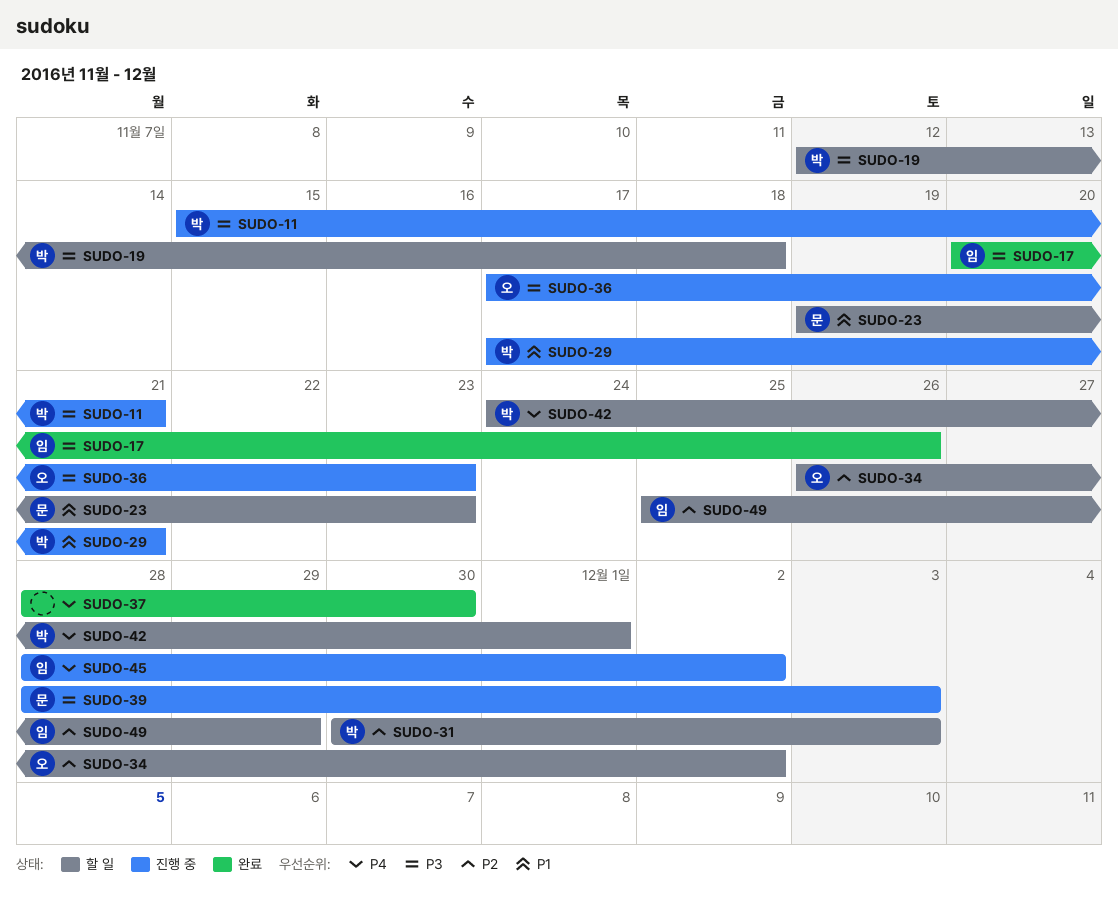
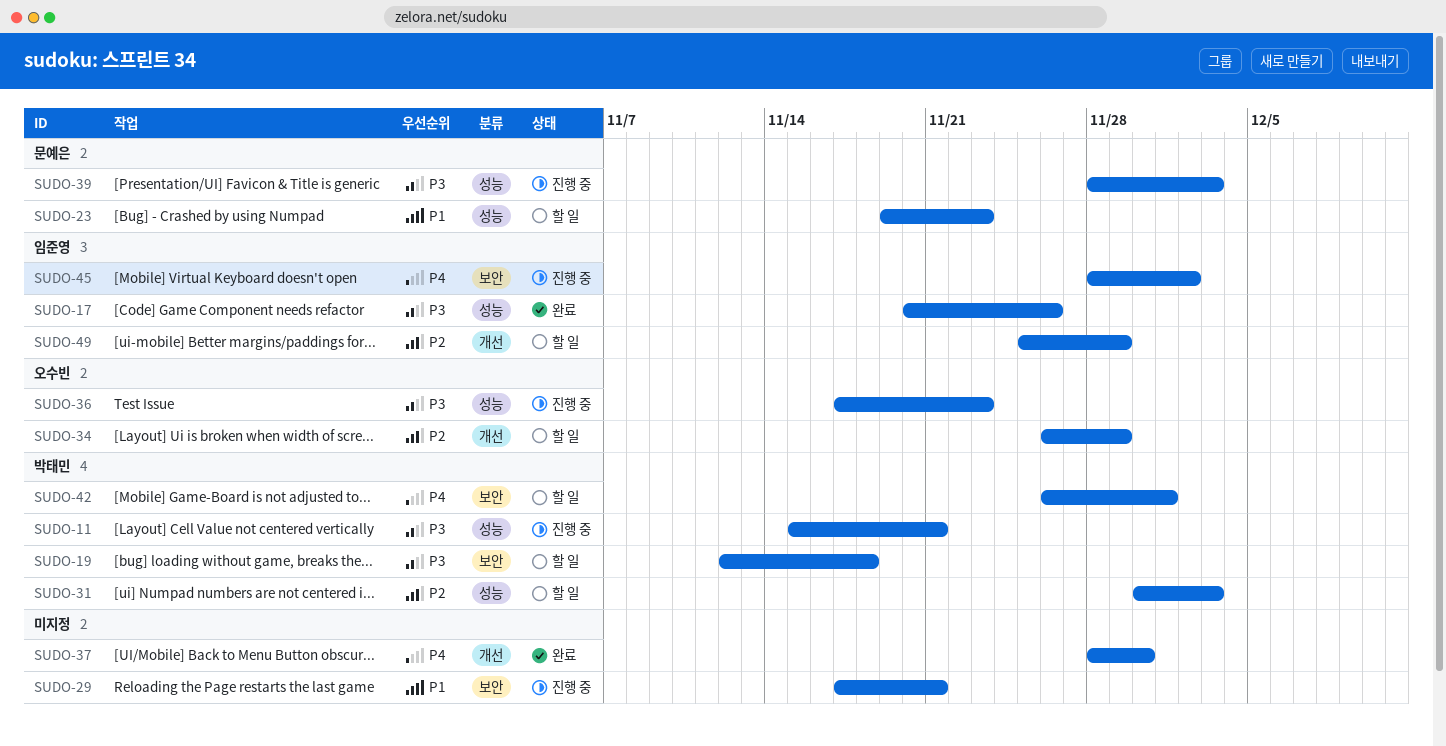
SUDO-29, owner: 박태민 -> none
SUDO-34, due: Dec 2 -> Nov 29
SUDO-42, start: Nov 24 -> Nov 26

